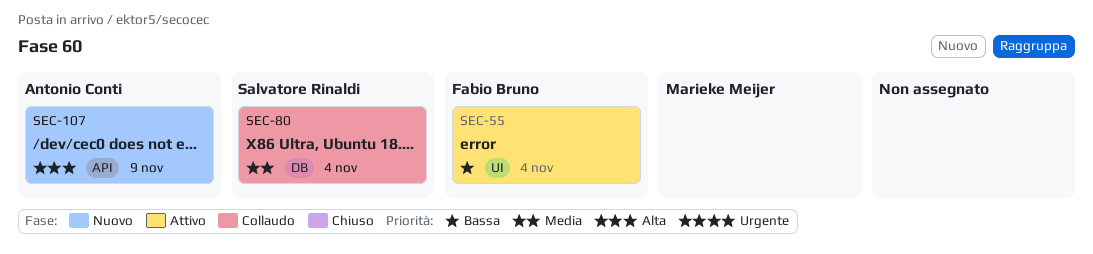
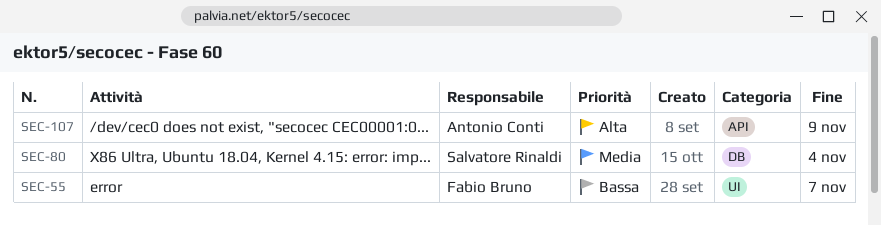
SEC-55, due: Nov 4 -> Nov 7

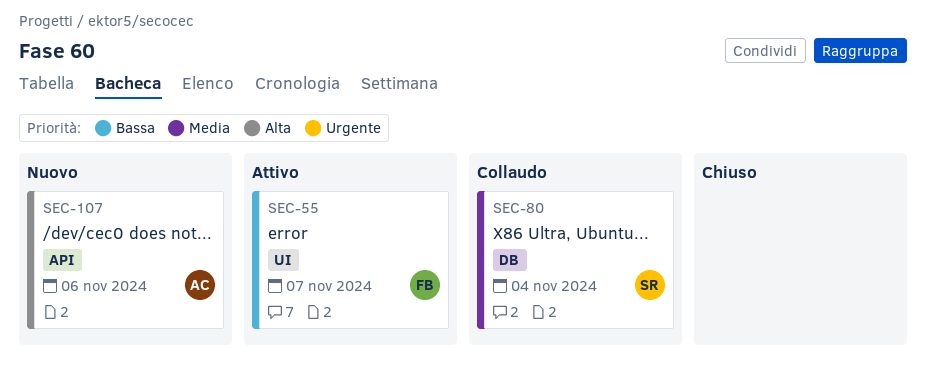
SEC-107, due: Nov 9 -> Nov 6

